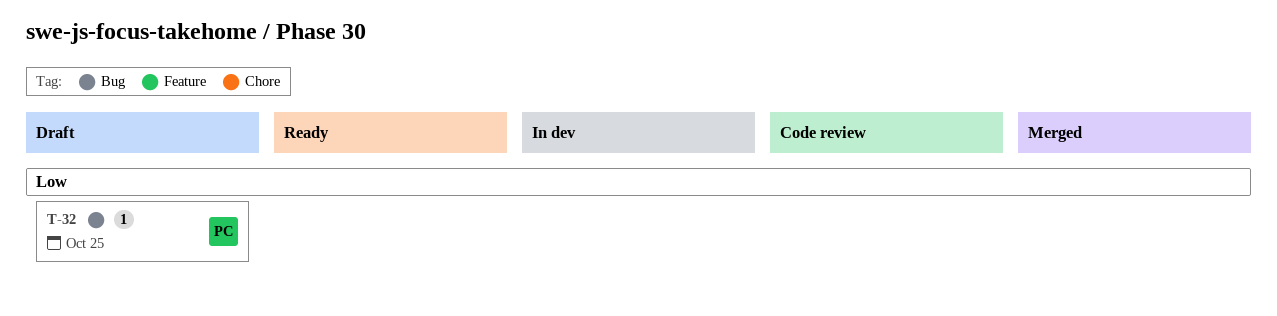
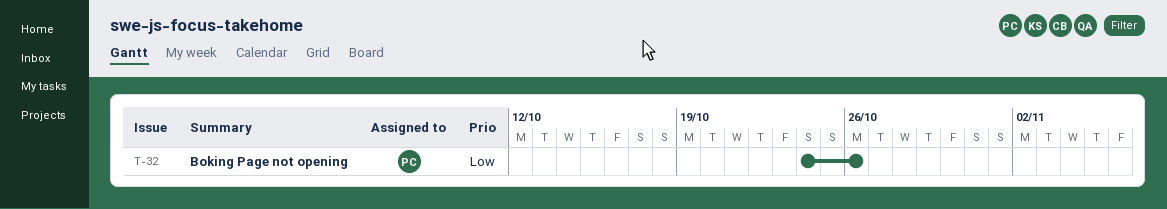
T-32, due: Oct 25 -> Oct 26

